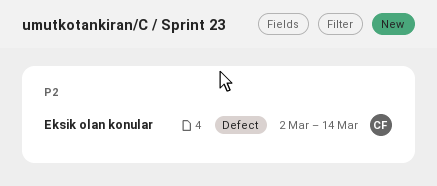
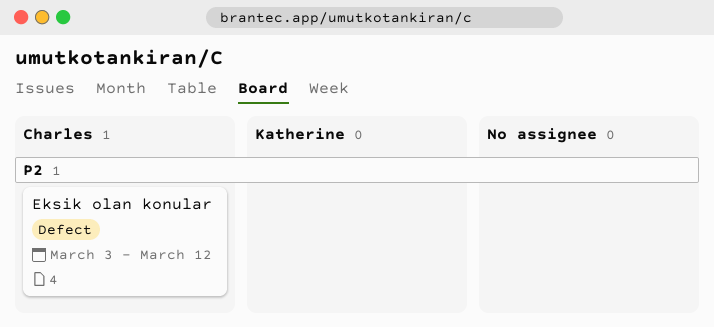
Eksik olan konular, start: Mar 2 -> Mar 3
Eksik olan konular, due: Mar 14 -> Mar 12

